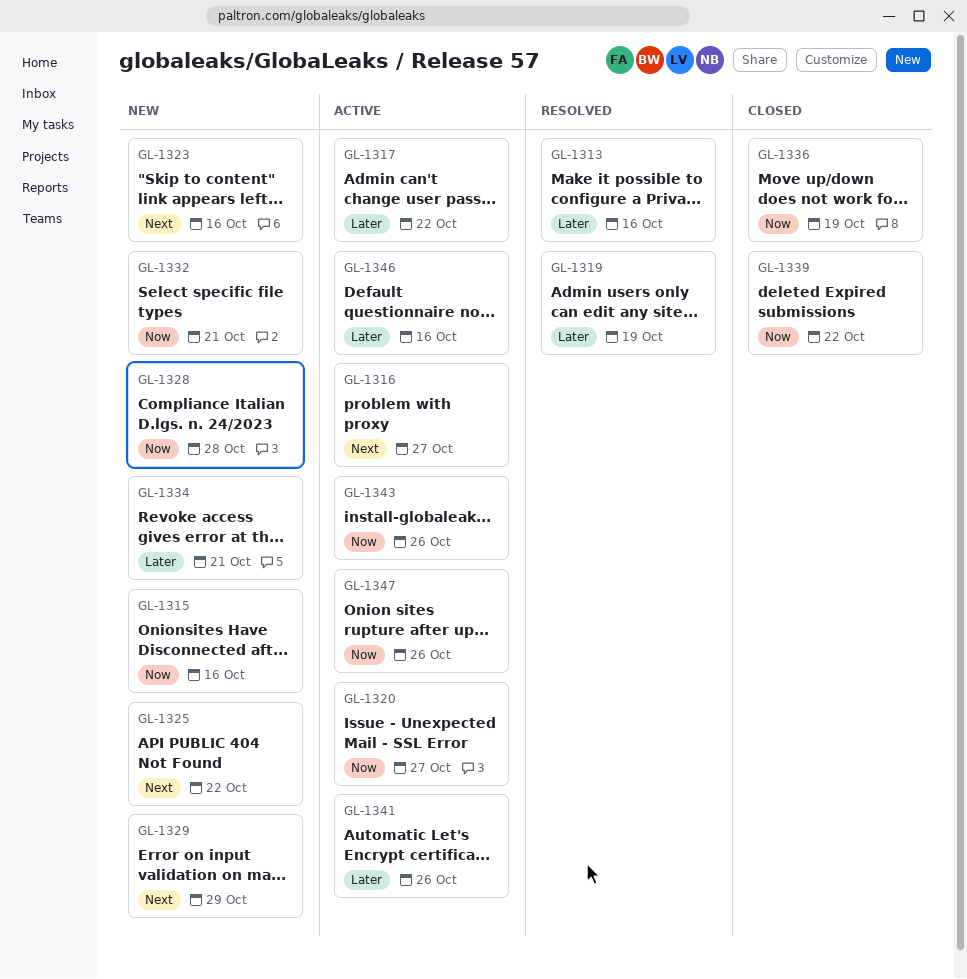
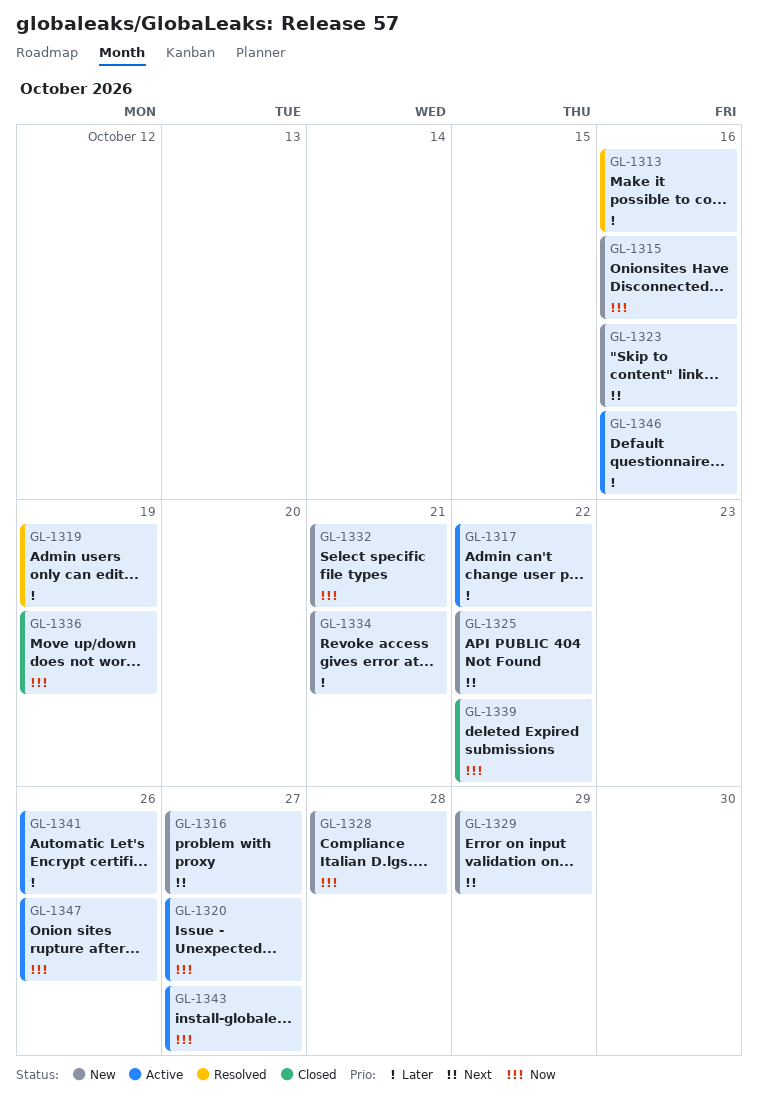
GL-1316, status: Active -> New
GL-1343, due: Oct 26 -> Oct 27

